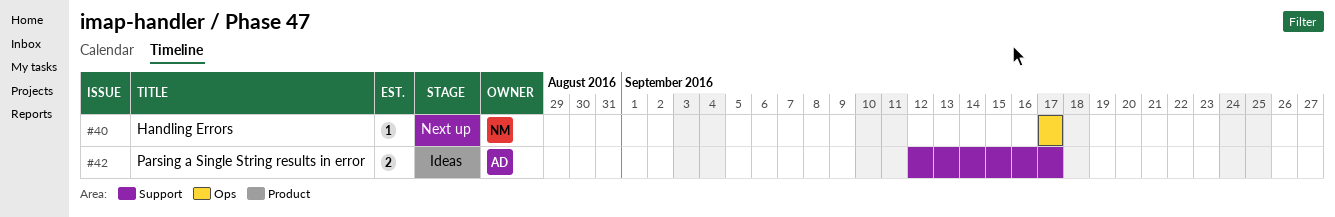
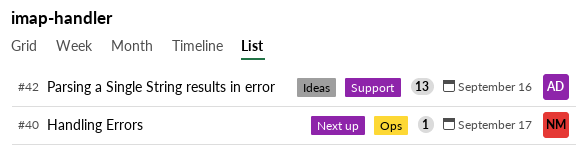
#42, estimate: 2 -> 13
#42, due: Sep 17 -> Sep 16

